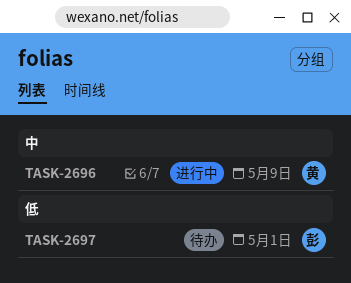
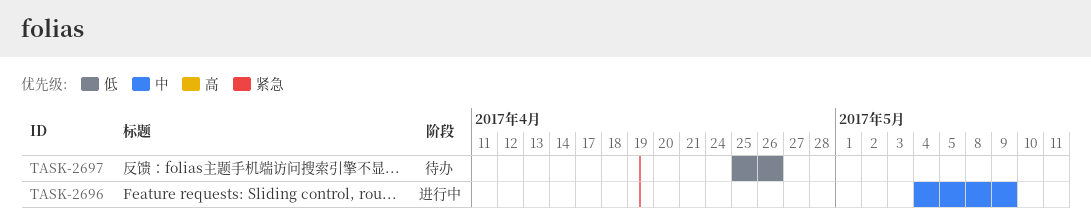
TASK-2697, due: May 1 -> Apr 26

